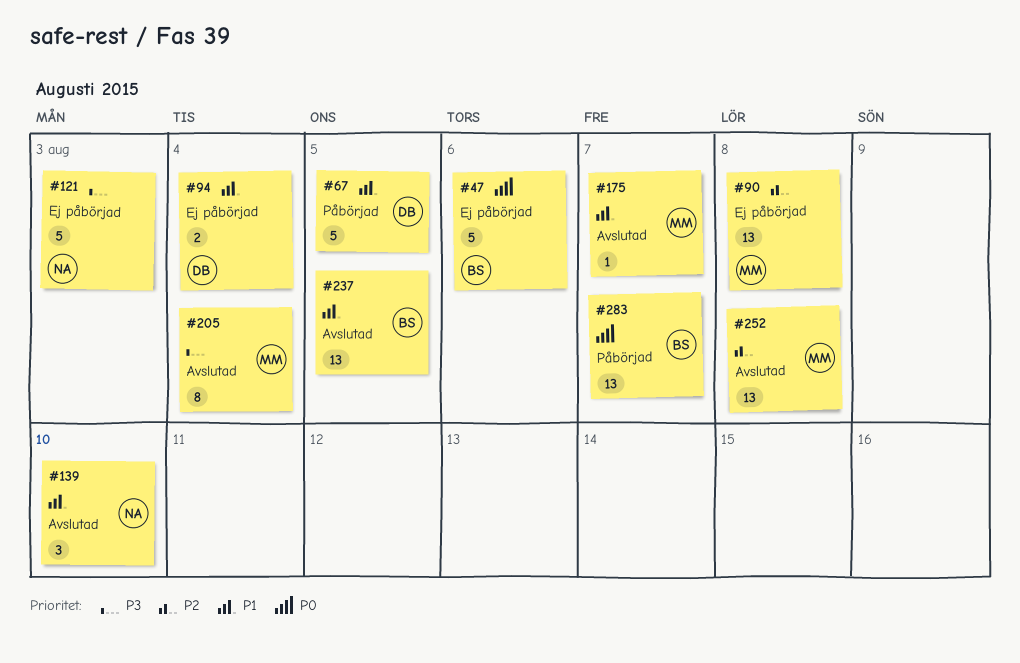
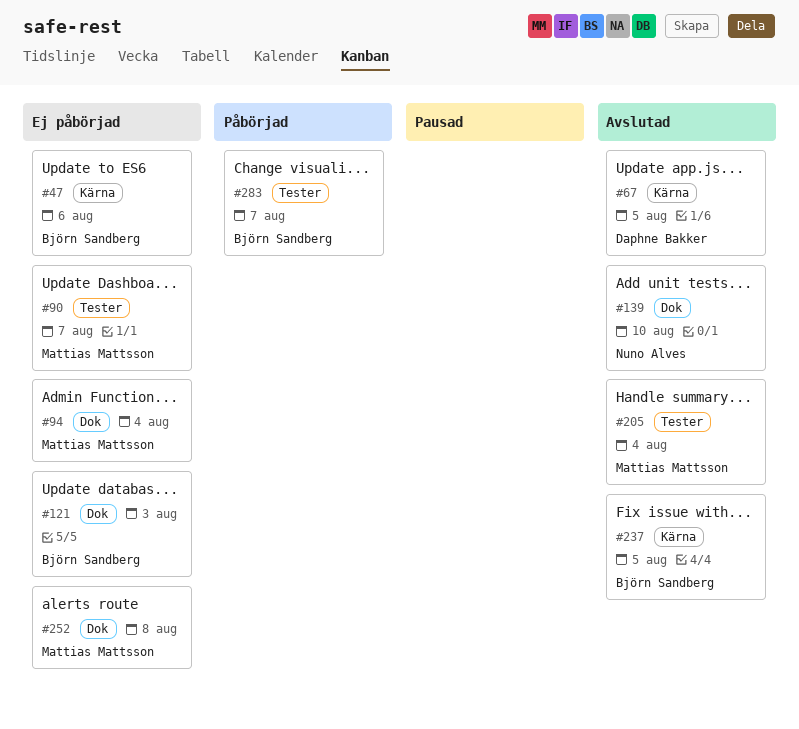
#67, status: Påbörjad -> Avslutad
#90, due: Aug 8 -> Aug 7
#94, owner: Daphne Bakker -> Mattias Mattsson
#121, owner: Nuno Alves -> Björn Sandberg
#175: present -> none
#252, status: Avslutad -> Ej påbörjad

